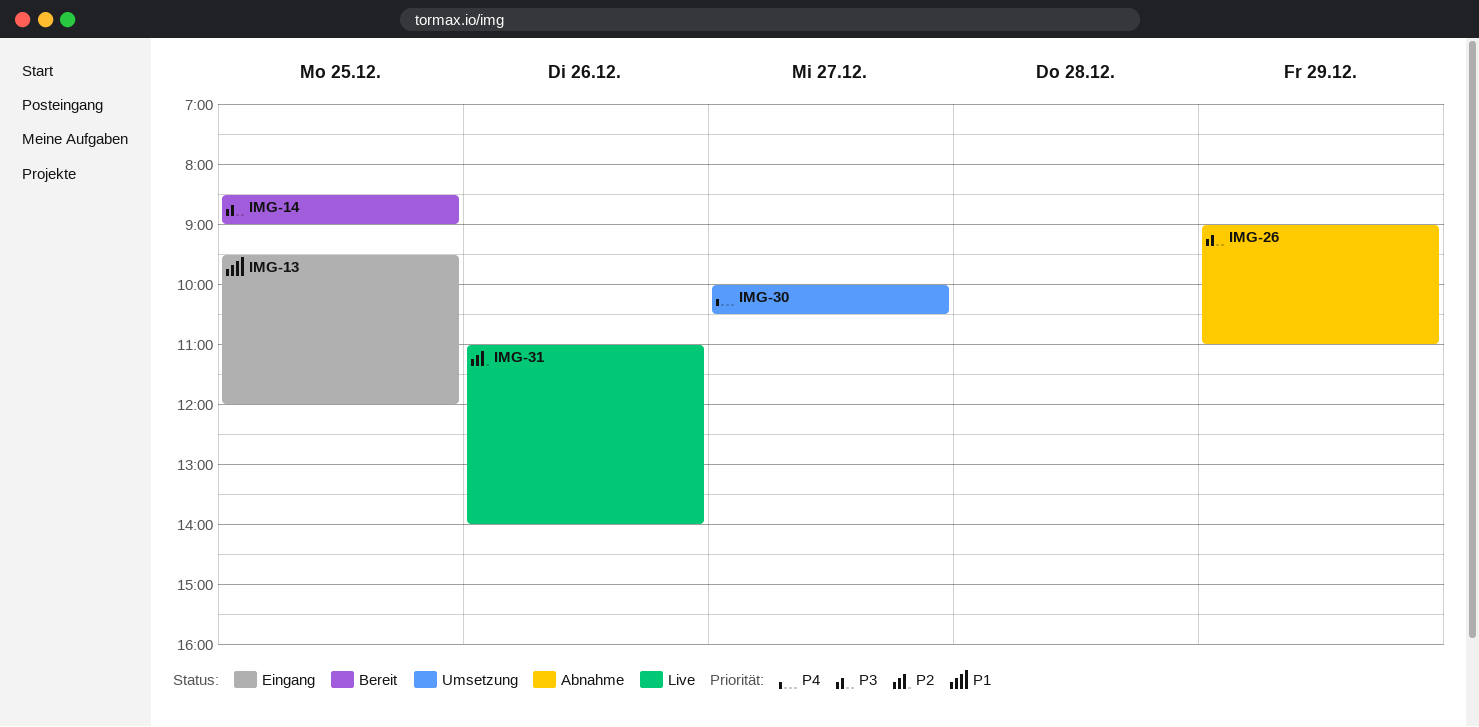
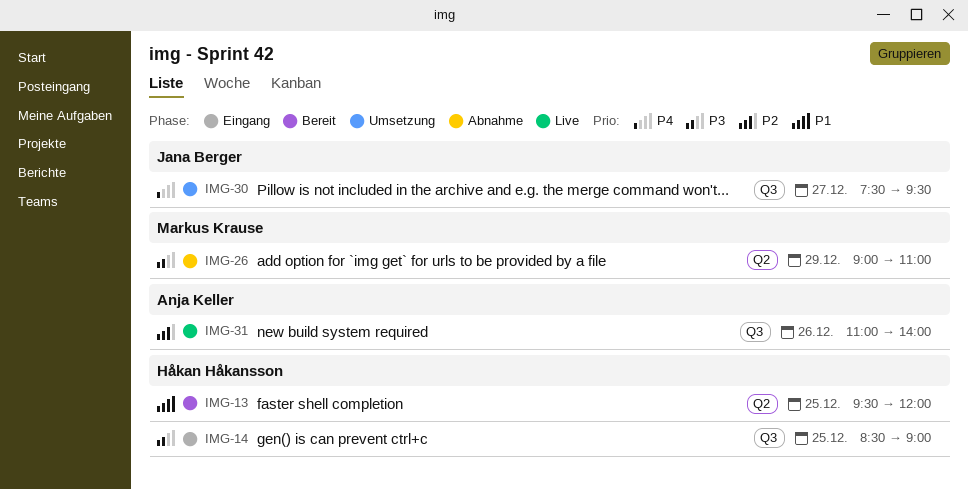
IMG-13, status: Eingang -> Bereit
IMG-14, status: Bereit -> Eingang
IMG-30, begins: 10:00 -> 07:30
IMG-30, ends: 10:30 -> 09:30

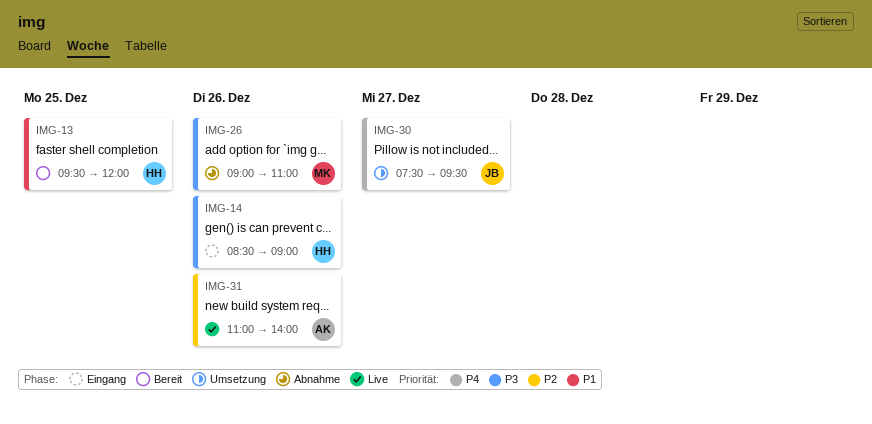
IMG-14, day: Dec 25 -> Dec 26
IMG-26, day: Dec 29 -> Dec 26

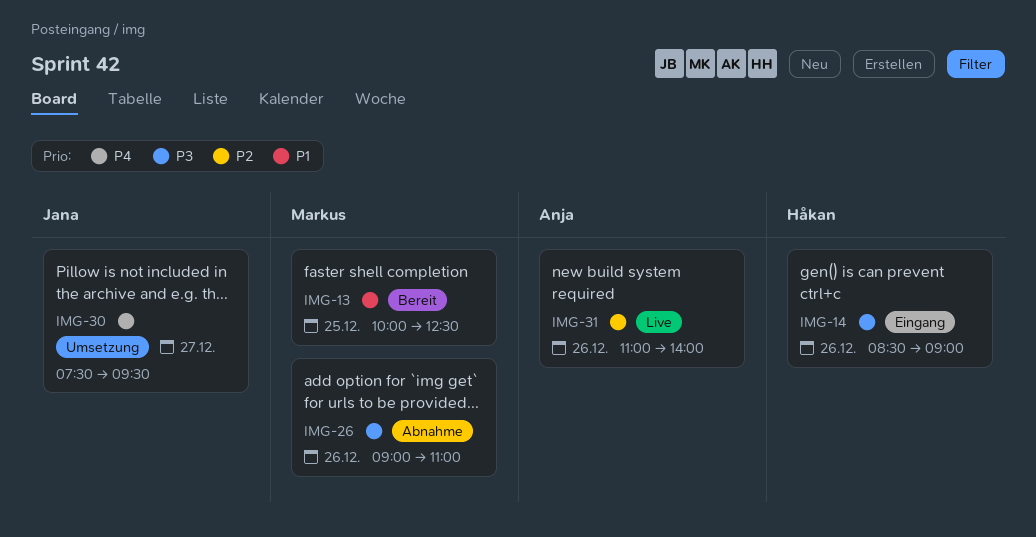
IMG-13, owner: Håkan -> Markus
IMG-13, begins: 09:30 -> 10:00
IMG-13, ends: 12:00 -> 12:30

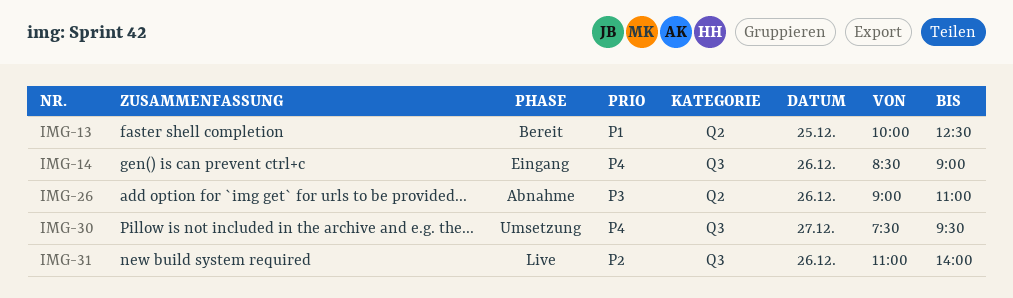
IMG-14, priority: P3 -> P4

